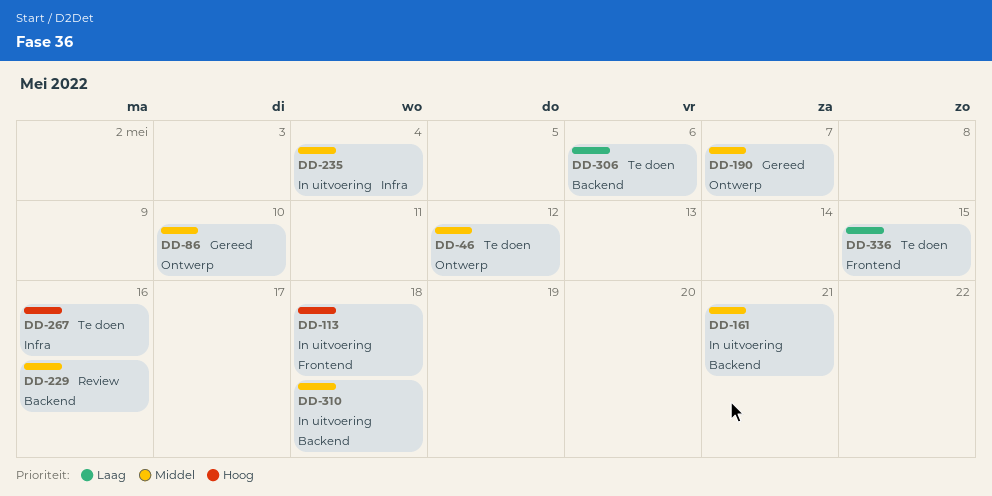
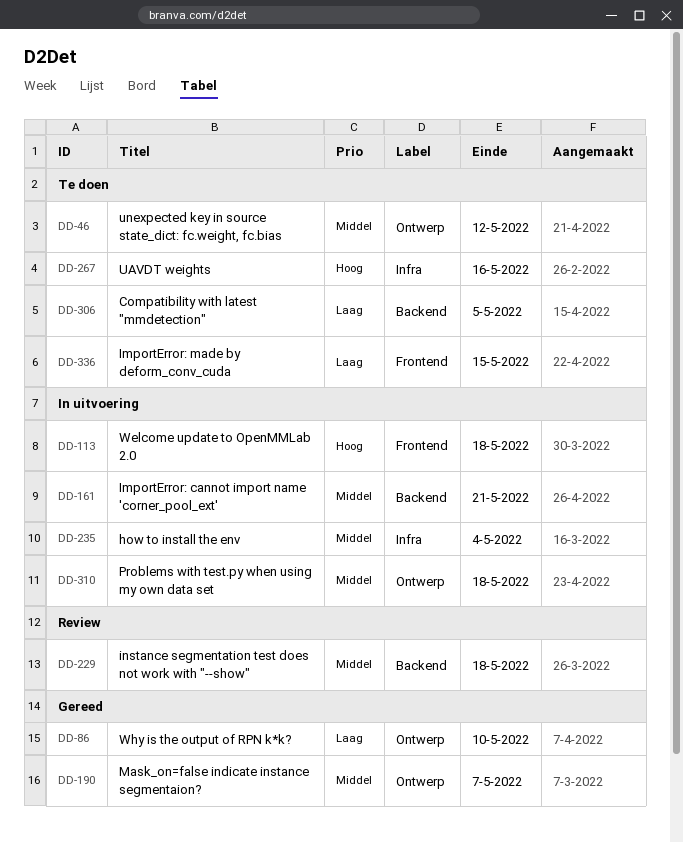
DD-86, priority: Middel -> Laag
DD-229, due: May 16 -> May 18
DD-306, due: May 6 -> May 5
DD-310, label: Backend -> Ontwerp

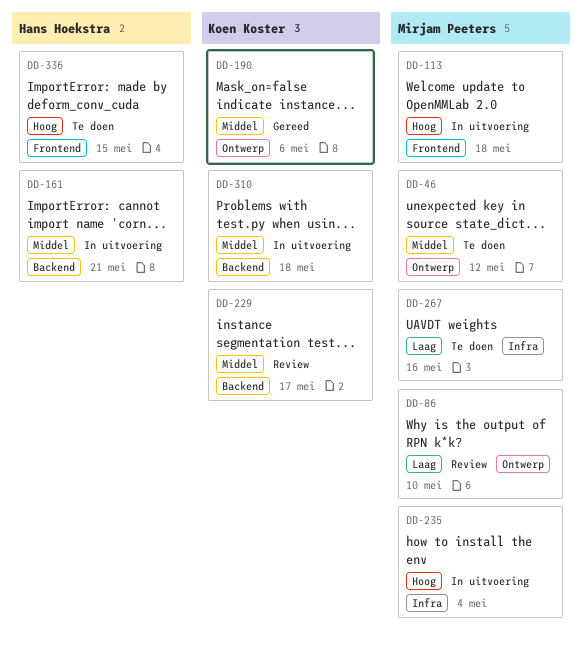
DD-86, status: Gereed -> Review
DD-190, due: May 7 -> May 6
DD-229, due: May 18 -> May 17
DD-235, priority: Middel -> Hoog
DD-267, priority: Hoog -> Laag
DD-306: present -> none
DD-310, label: Ontwerp -> Backend
DD-336, priority: Laag -> Hoog

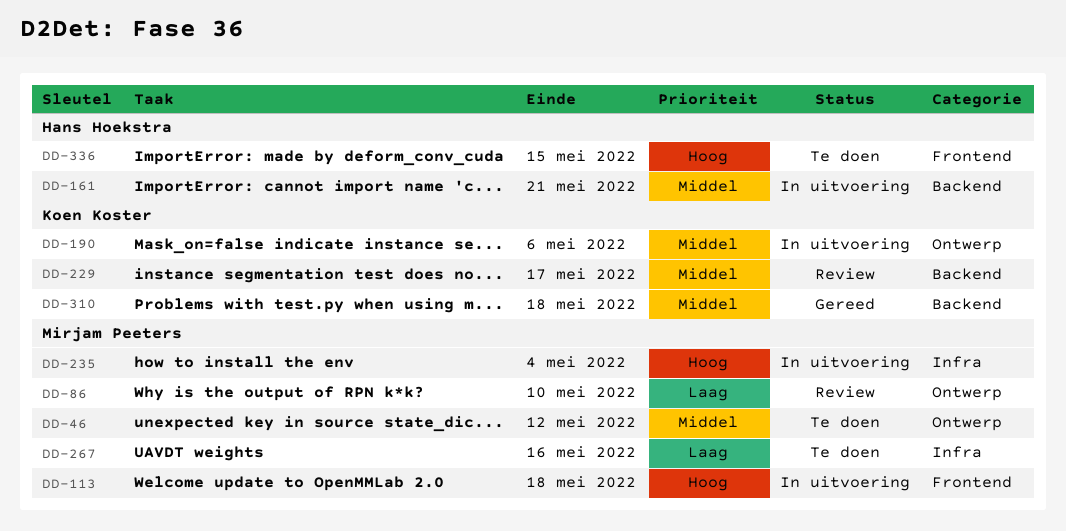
DD-190, status: Gereed -> In uitvoering
DD-310, status: In uitvoering -> Gereed

